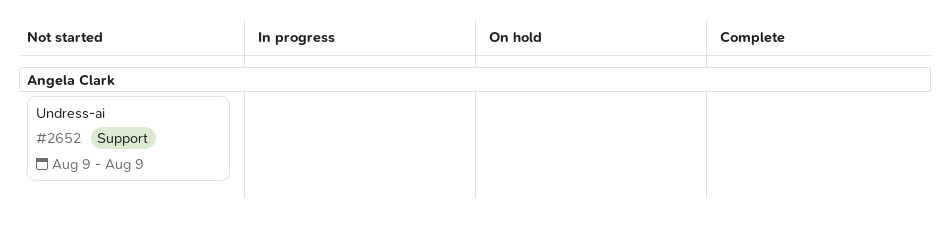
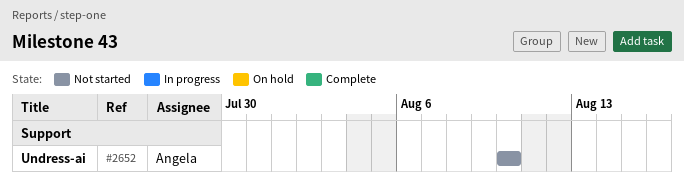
#2652, start: Aug 9 -> Aug 10
#2652, due: Aug 9 -> Aug 10

